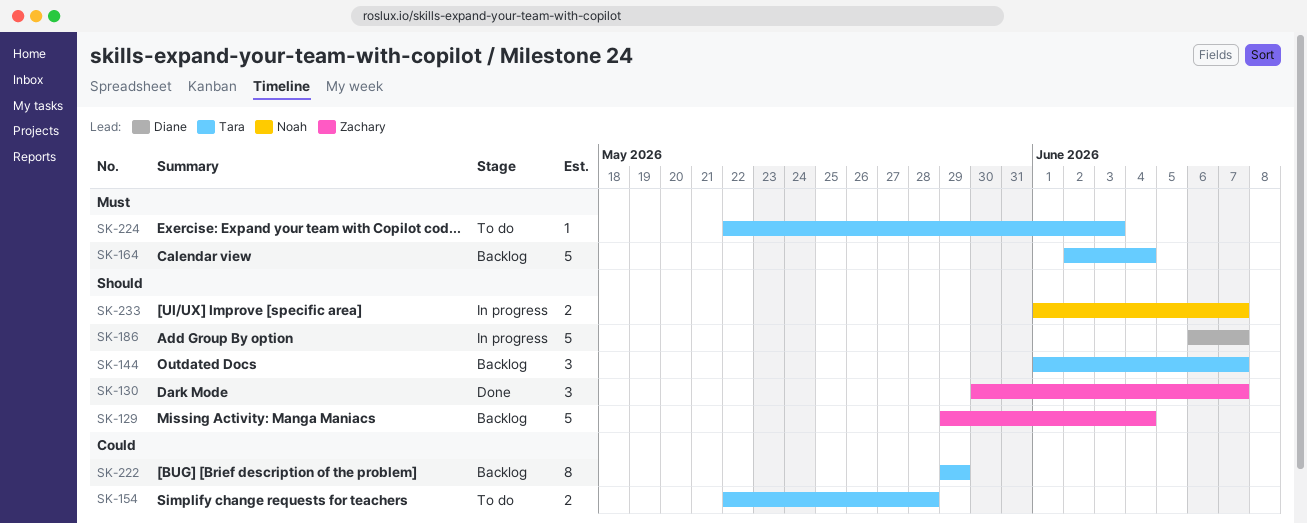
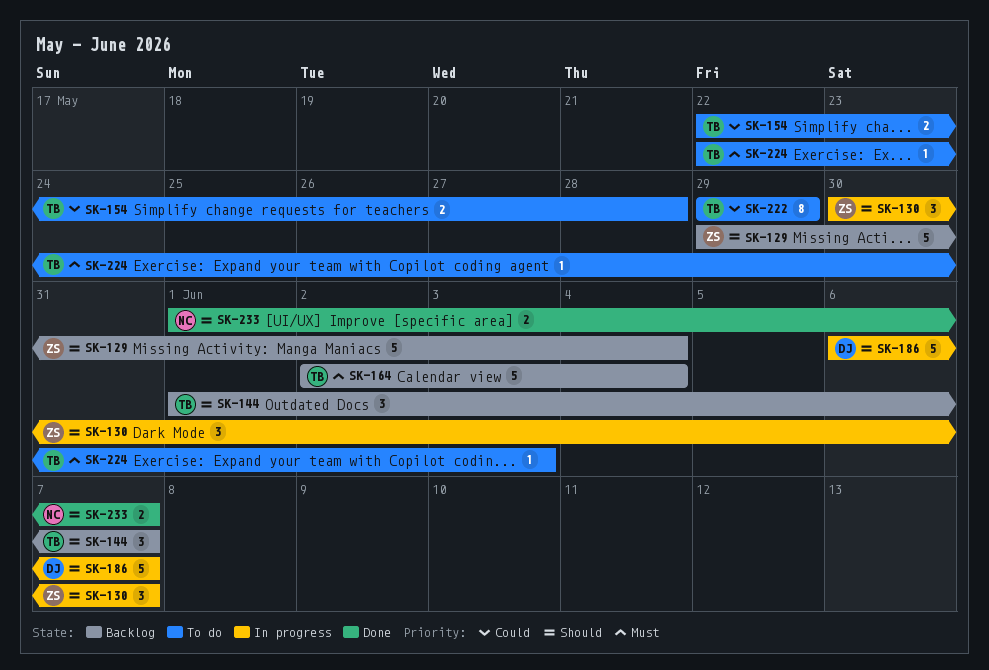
SK-130, status: Done -> In progress
SK-222, status: Backlog -> To do
SK-233, status: In progress -> Done

